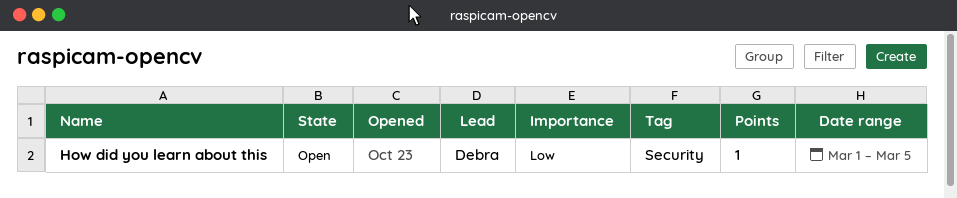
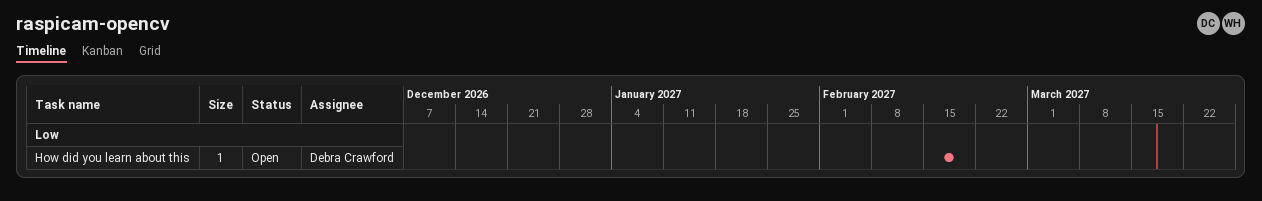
How did you learn about this, start: Mar 1 -> Feb 15
How did you learn about this, due: Mar 5 -> Feb 19

